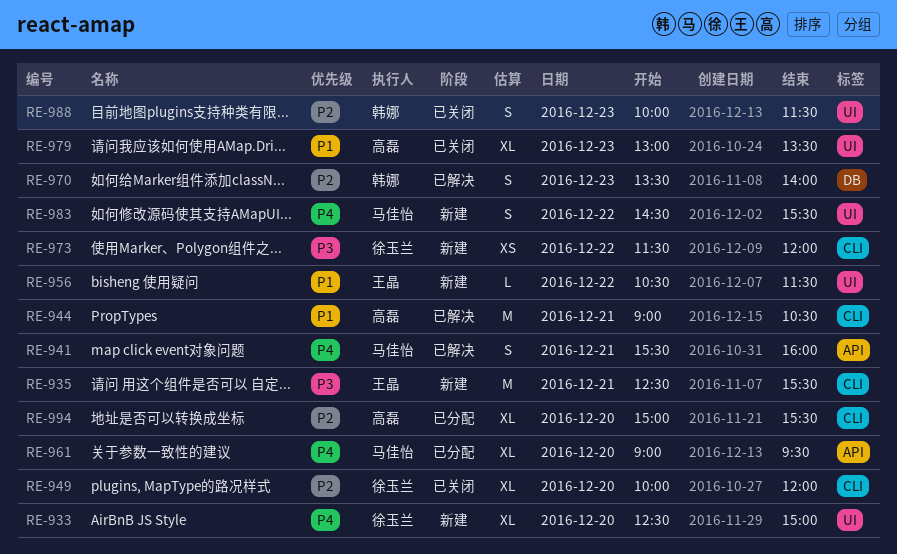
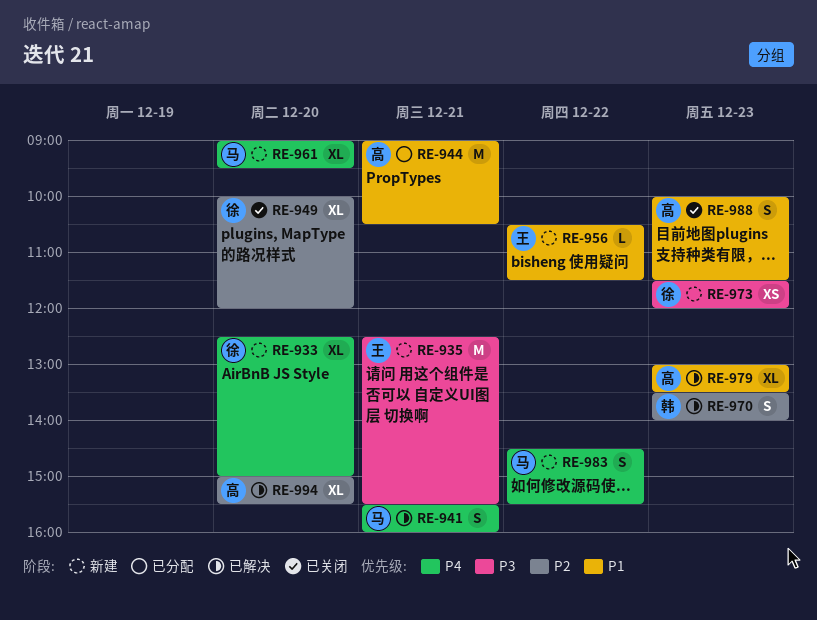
RE-944, status: 已解决 -> 已分配
RE-961, status: 已分配 -> 新建
RE-973, day: Dec 22 -> Dec 23
RE-979, status: 已关闭 -> 已解决
RE-988, owner: 韩娜 -> 高磊
RE-988, priority: P2 -> P1
RE-994, status: 已分配 -> 已解决

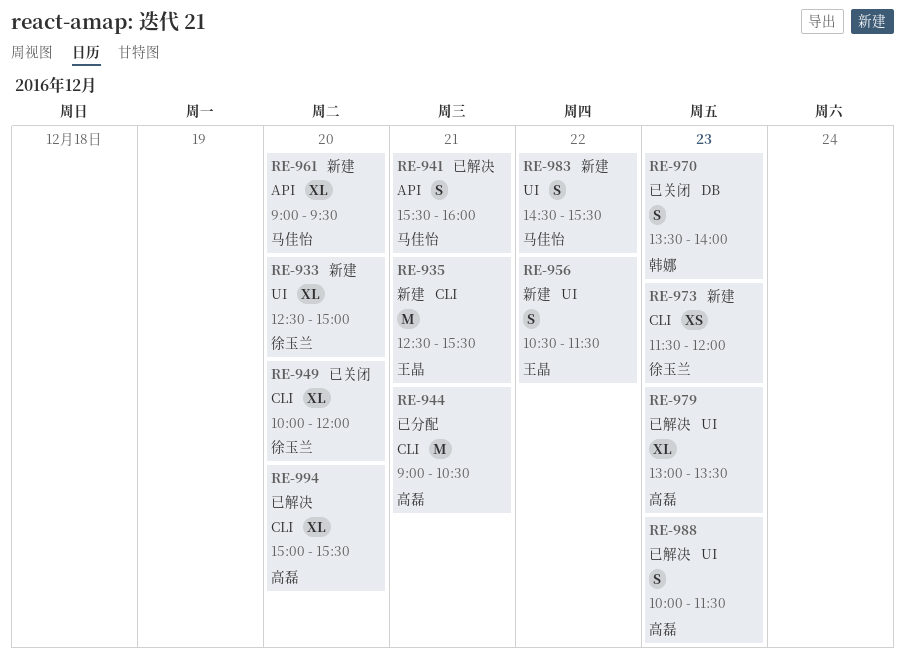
RE-956, estimate: L -> S
RE-970, status: 已解决 -> 已关闭
RE-988, status: 已关闭 -> 已解决

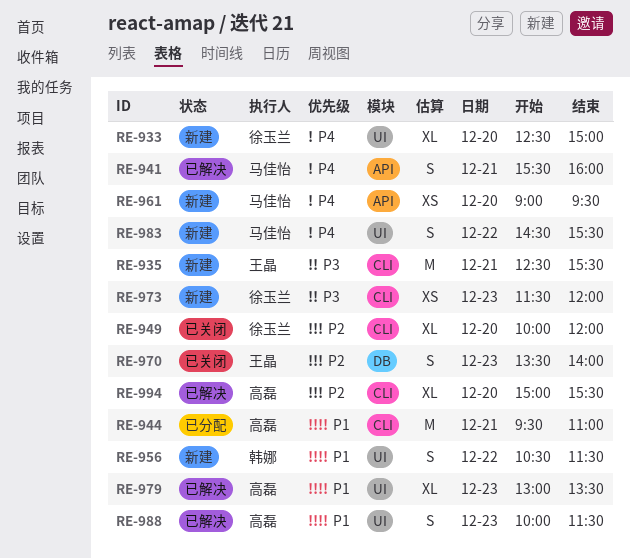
RE-944, begins: 09:00 -> 09:30
RE-944, ends: 10:30 -> 11:00
RE-956, owner: 王晶 -> 韩娜
RE-961, estimate: XL -> XS
RE-970, owner: 韩娜 -> 王晶

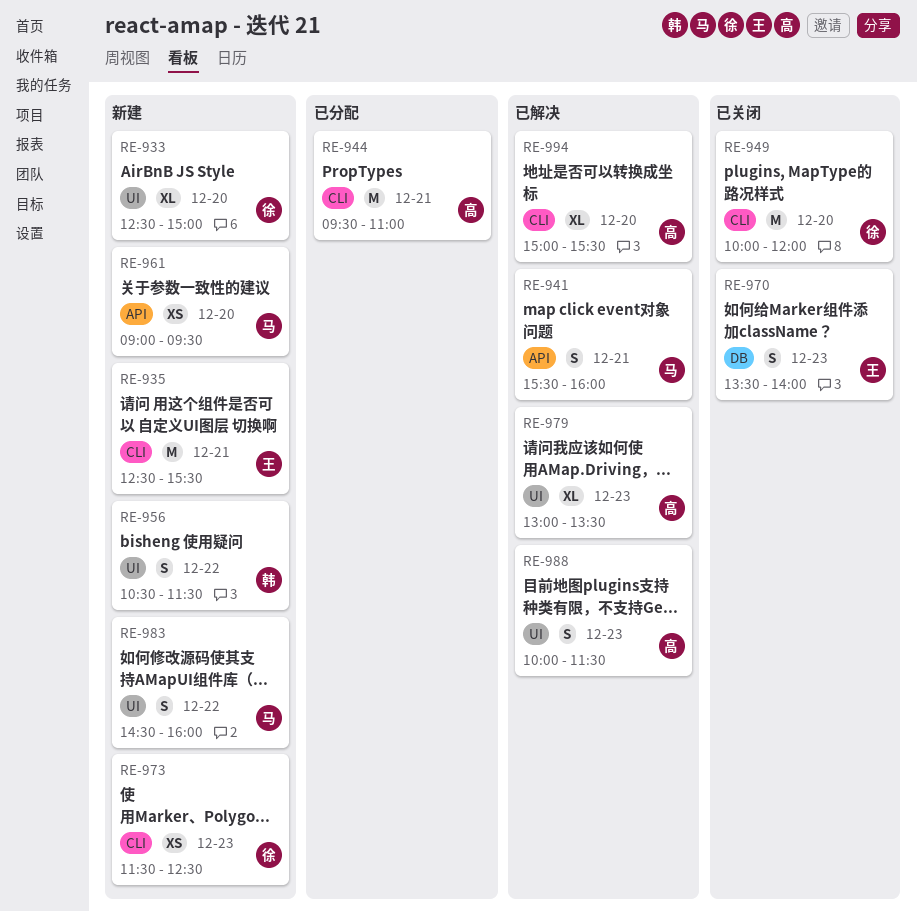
RE-949, estimate: XL -> M
RE-973, ends: 12:00 -> 12:30
RE-983, ends: 15:30 -> 16:00

